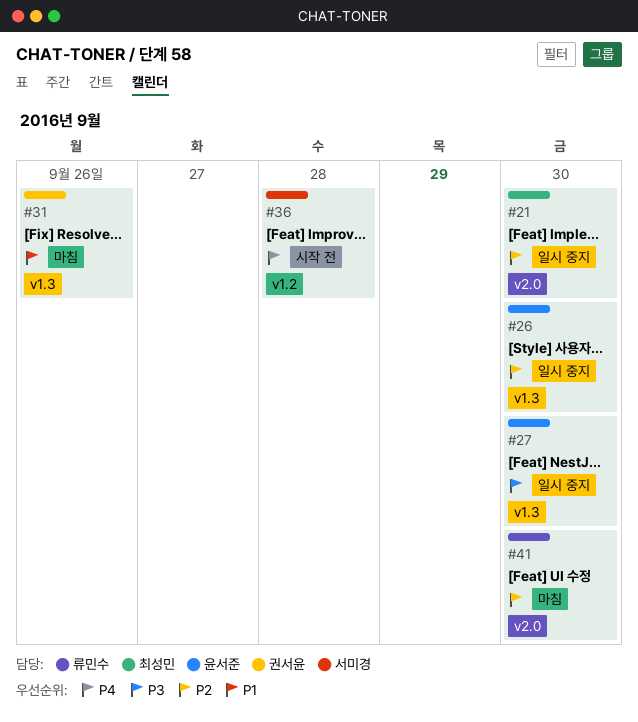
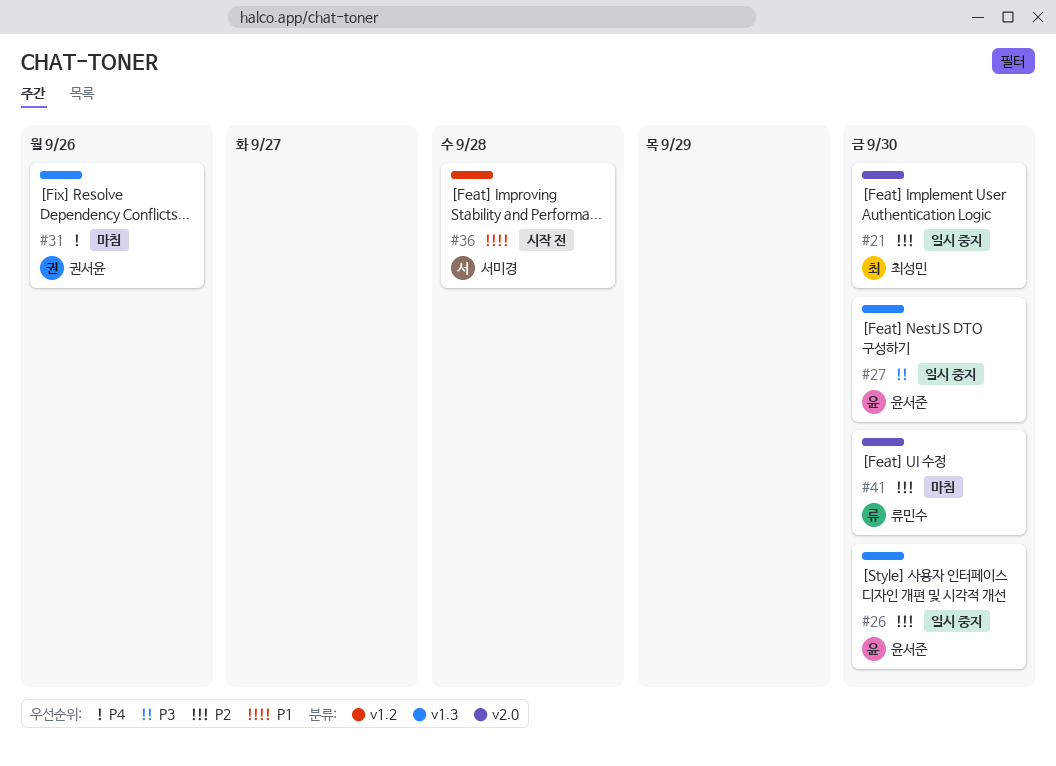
#31, priority: P1 -> P4
#36, priority: P4 -> P1

